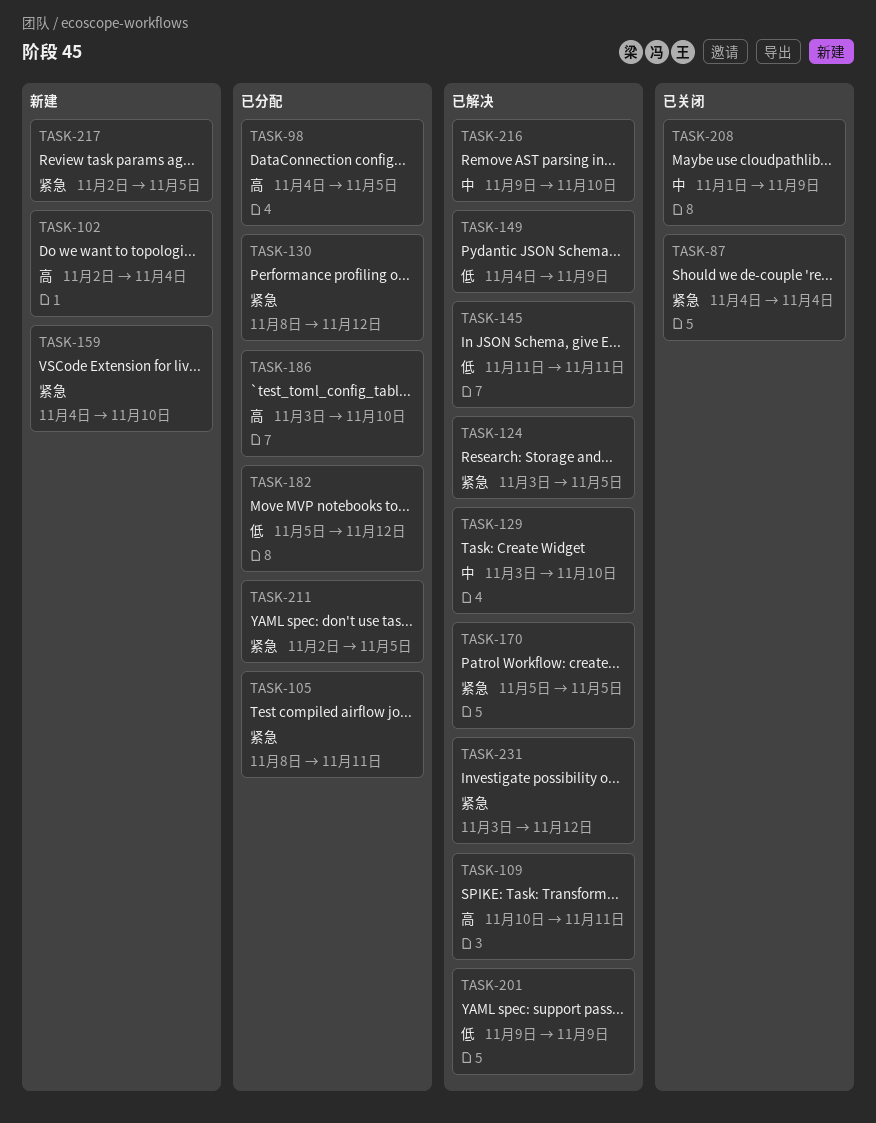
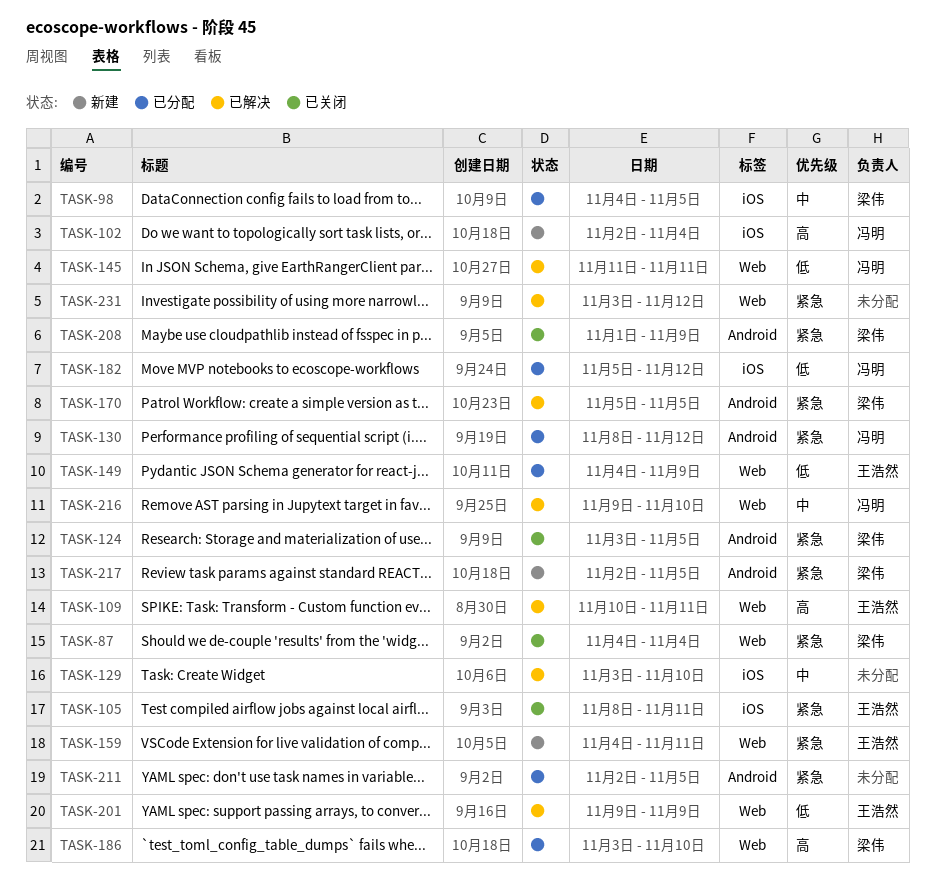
TASK-98, priority: 高 -> 中
TASK-105, status: 已分配 -> 已关闭
TASK-124, status: 已解决 -> 已关闭
TASK-149, status: 已解决 -> 已分配
TASK-159, due: Nov 10 -> Nov 11
TASK-208, priority: 中 -> 紧急

